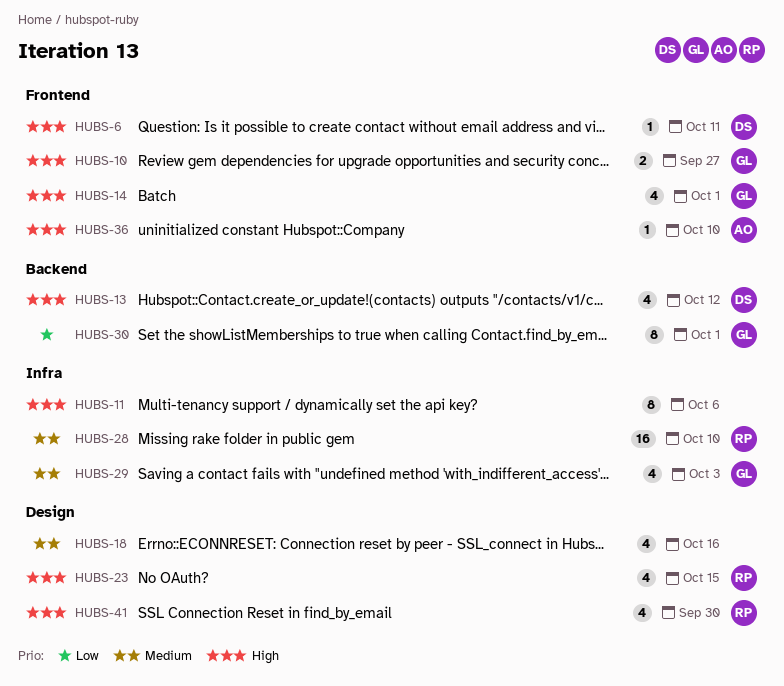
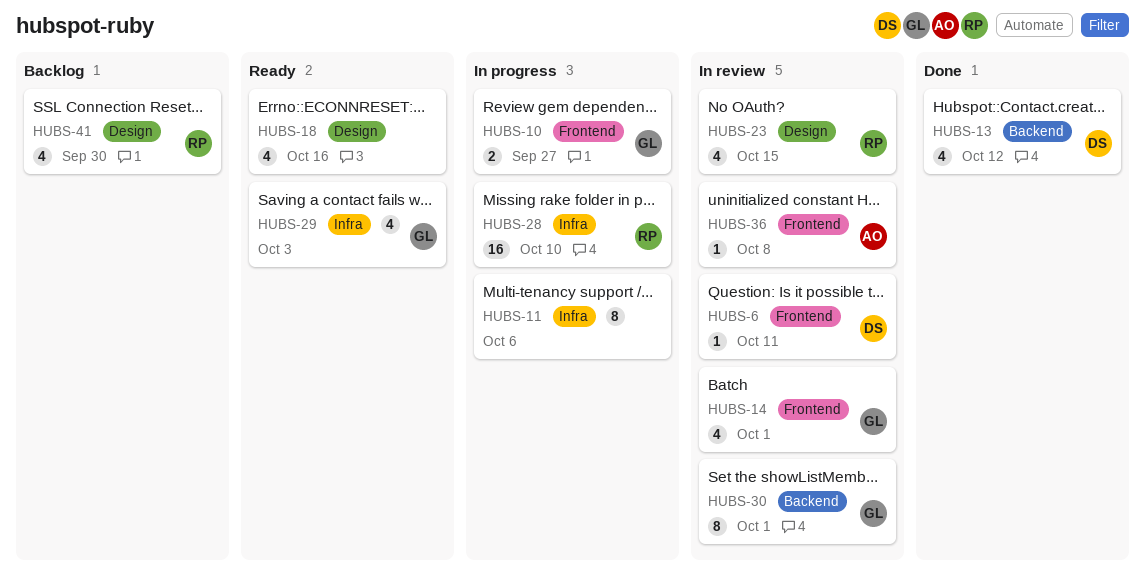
HUBS-36, due: Oct 10 -> Oct 8

